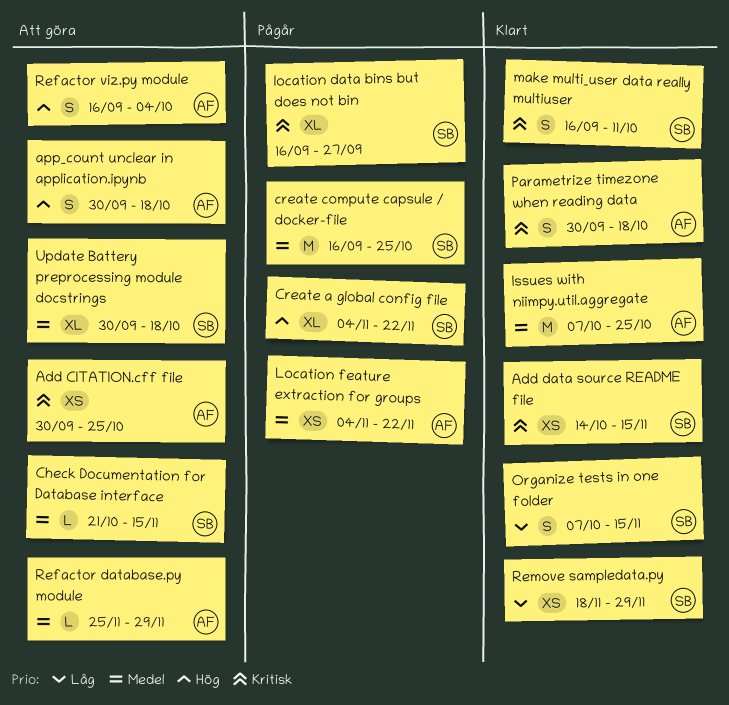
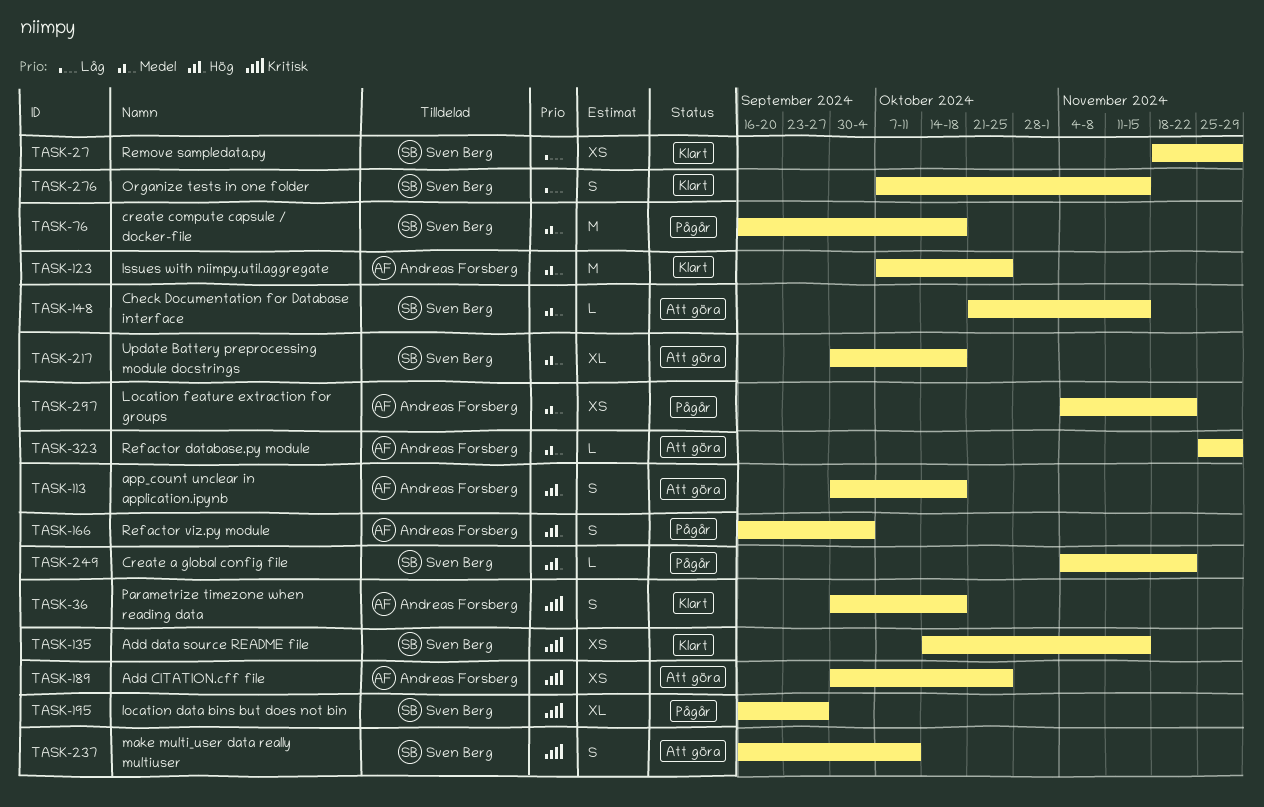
Create a global config file, estimate: XL -> L
create compute capsule / docker-file, due: Oct 25 -> Oct 18
make multi_user data really multiuser, status: Klart -> Att göra
Refactor viz.py module, status: Att göra -> Pågår

